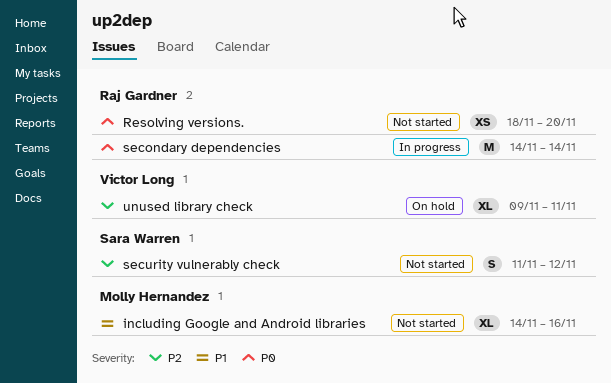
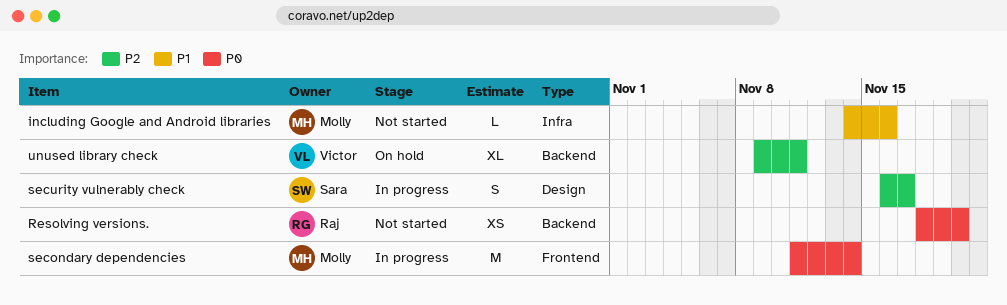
including Google and Android libraries, estimate: XL -> L
secondary dependencies, owner: Raj Gardner -> Molly Hernandez
secondary dependencies, start: Nov 14 -> Nov 11
security vulnerably check, status: Not started -> In progress
security vulnerably check, start: Nov 11 -> Nov 16
security vulnerably check, due: Nov 12 -> Nov 17

